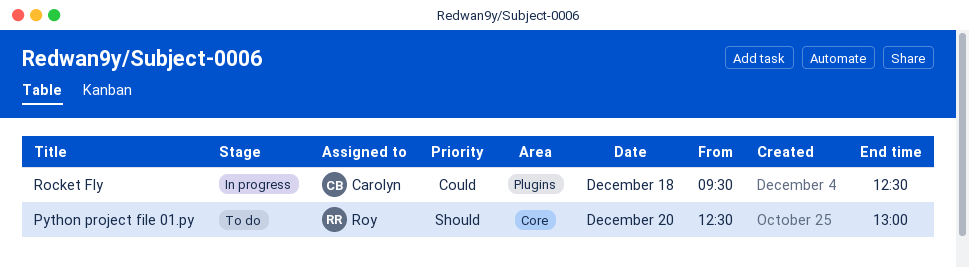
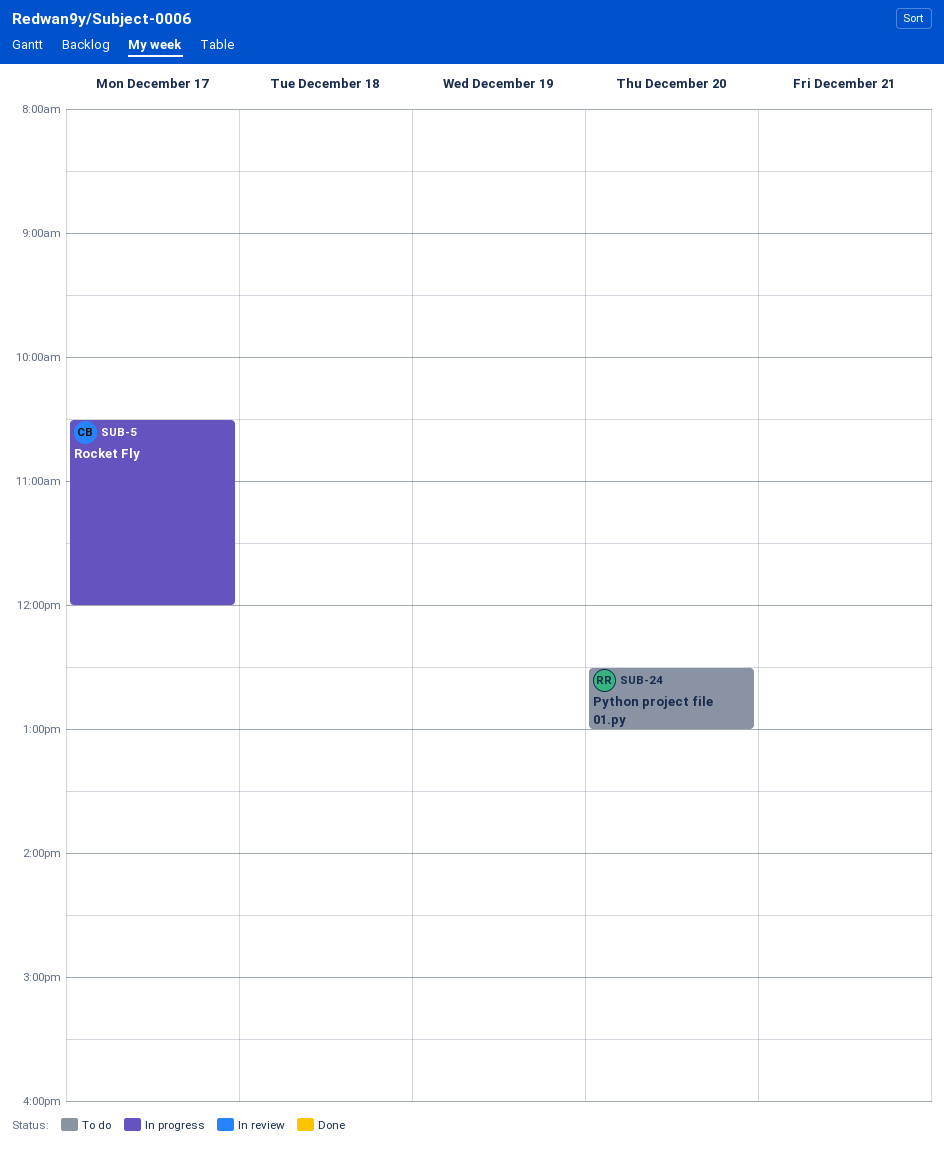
Rocket Fly, day: Dec 18 -> Dec 17
Rocket Fly, begins: 09:30 -> 10:30
Rocket Fly, ends: 12:30 -> 12:00

